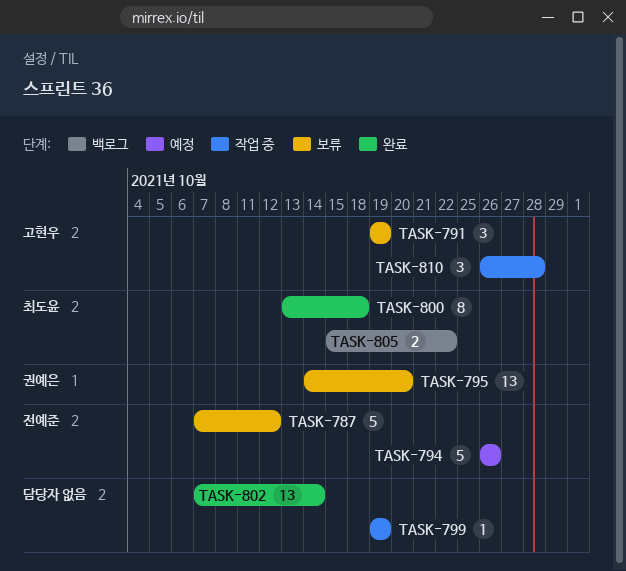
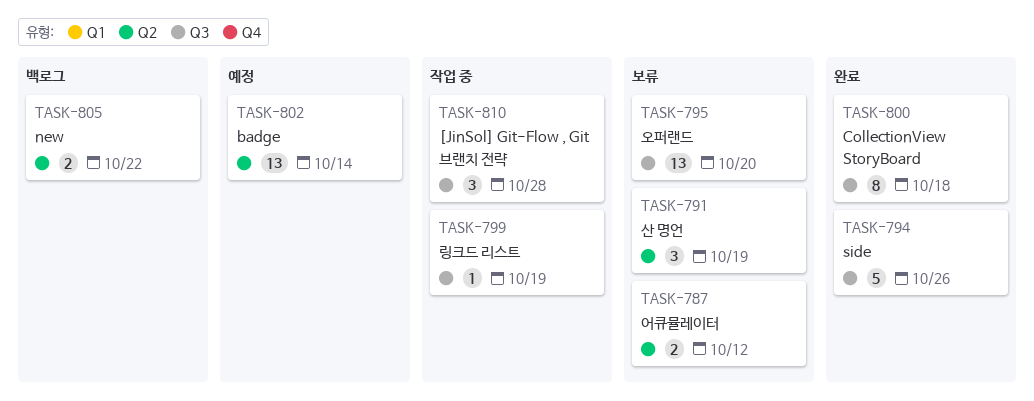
TASK-787, estimate: 5 -> 2
TASK-794, status: 예정 -> 완료
TASK-802, status: 완료 -> 예정

